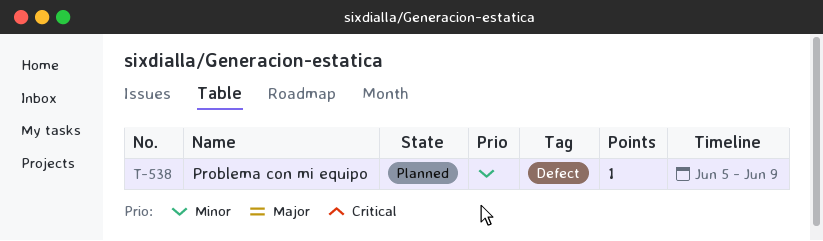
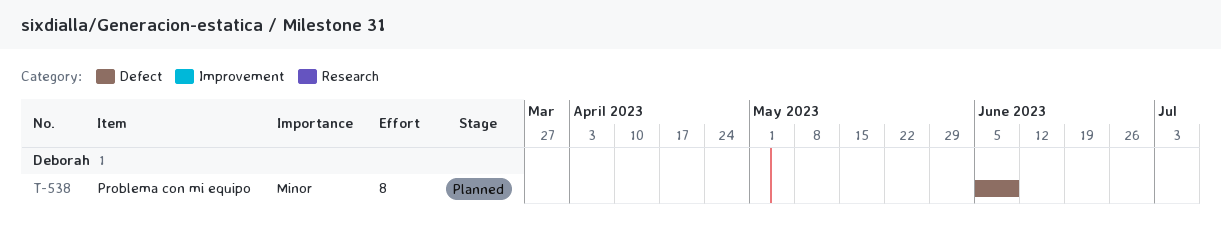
T-538, estimate: 1 -> 8

